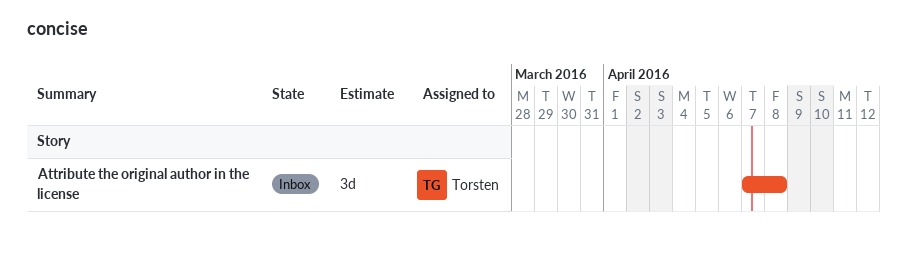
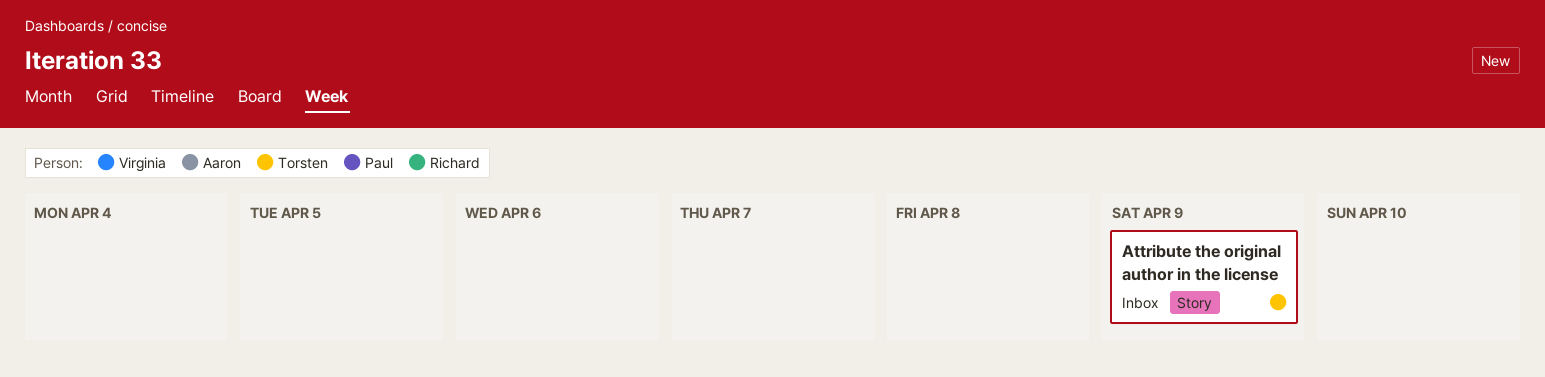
Attribute the original author in the license, due: Apr 8 -> Apr 9

